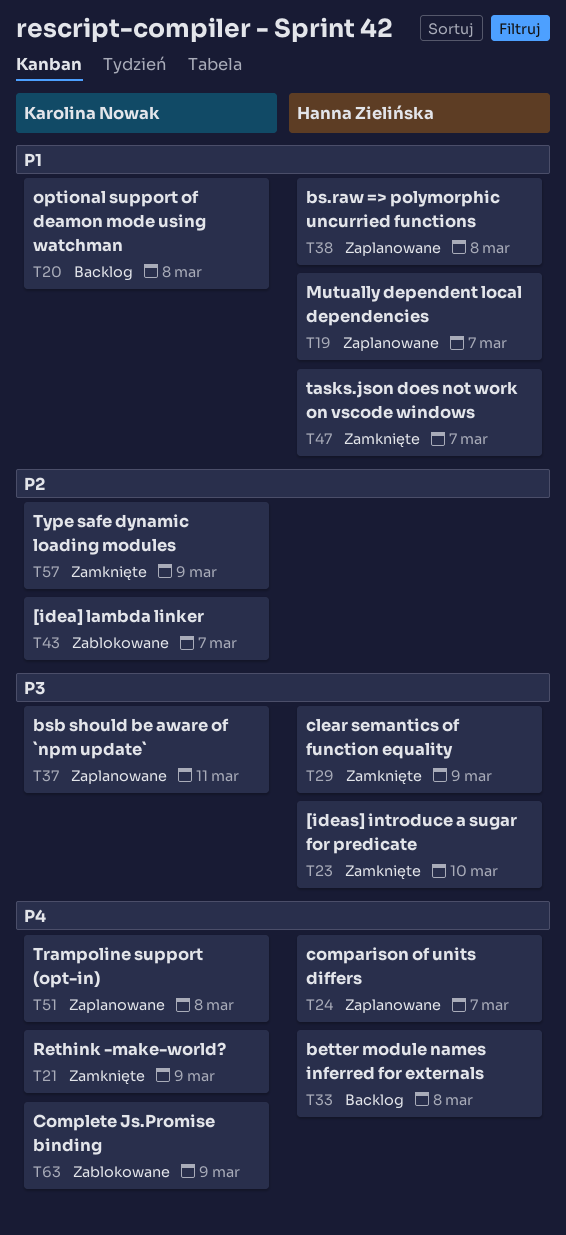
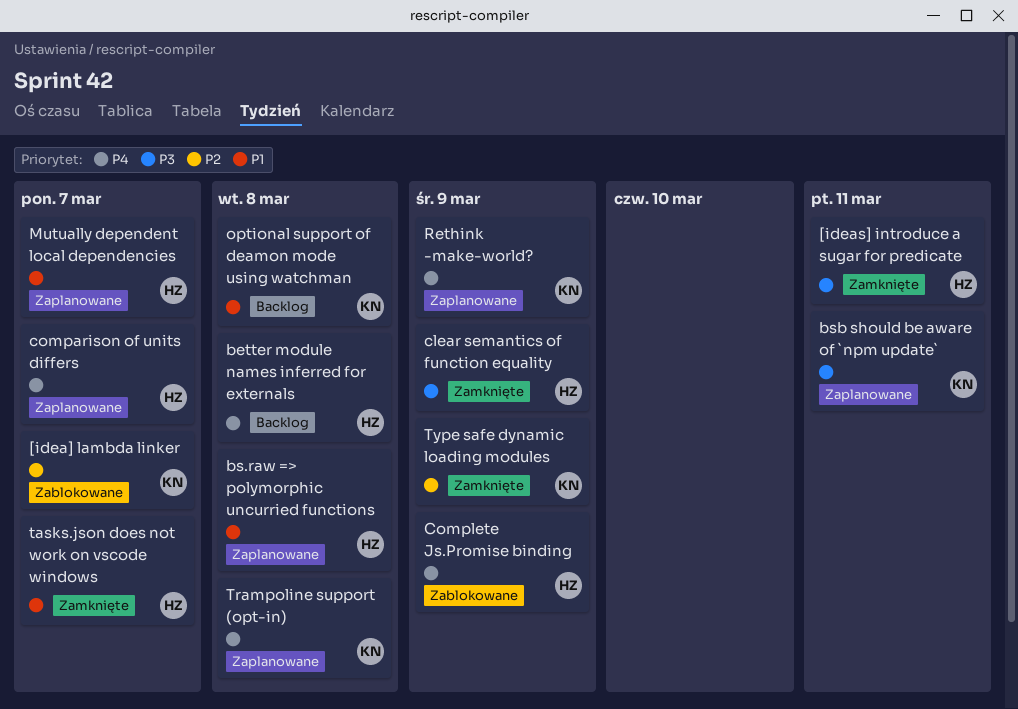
[ideas] introduce a sugar for predicate, due: Mar 10 -> Mar 11
Complete Js.Promise binding, owner: Karolina Nowak -> Hanna Zielińska
Rethink -make-world?, status: Zamknięte -> Zaplanowane

